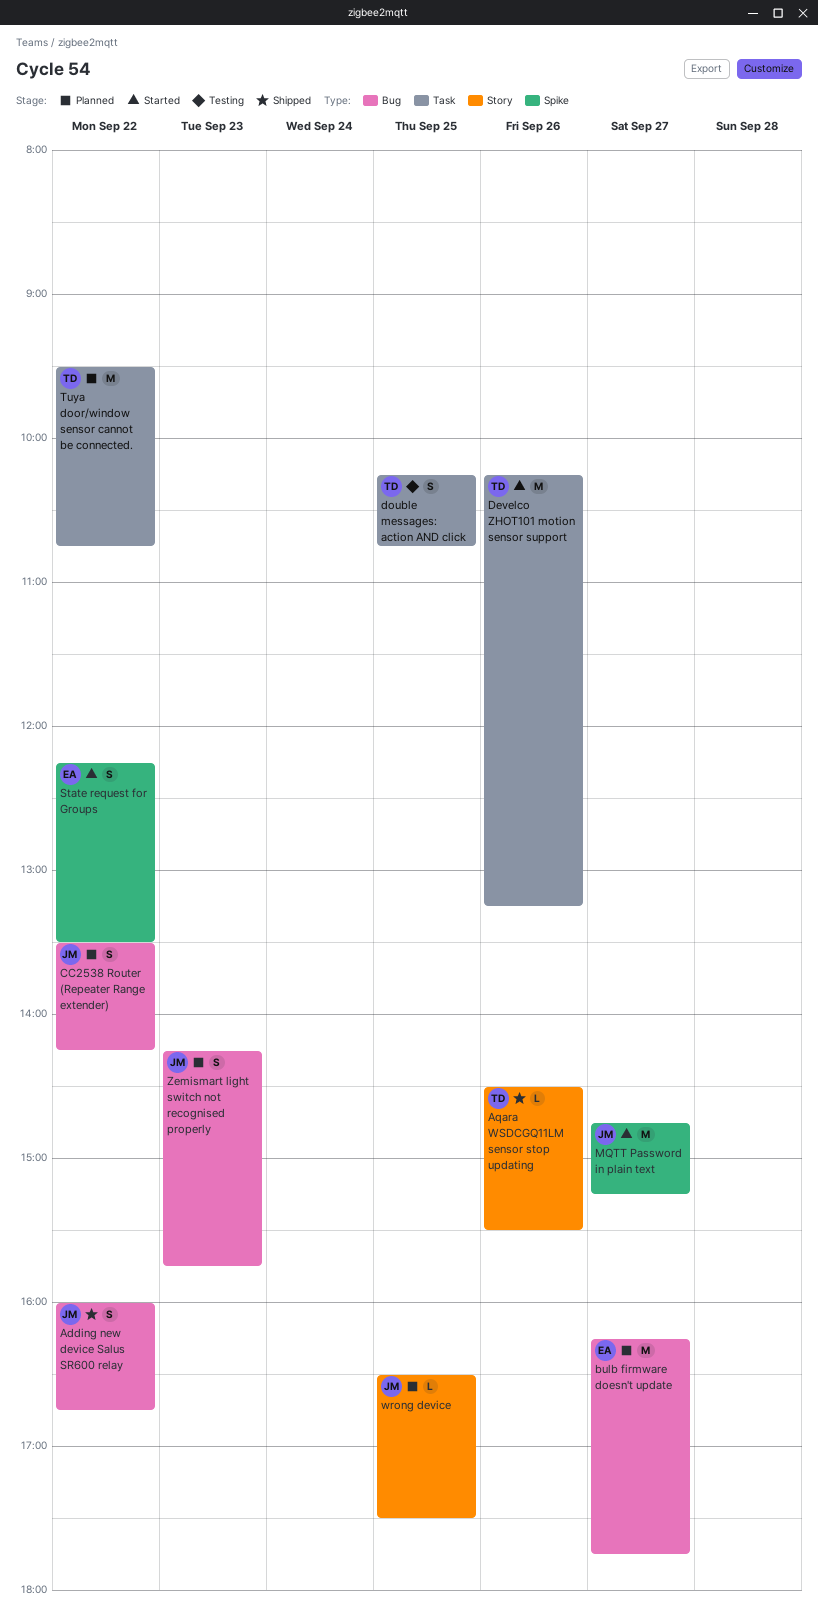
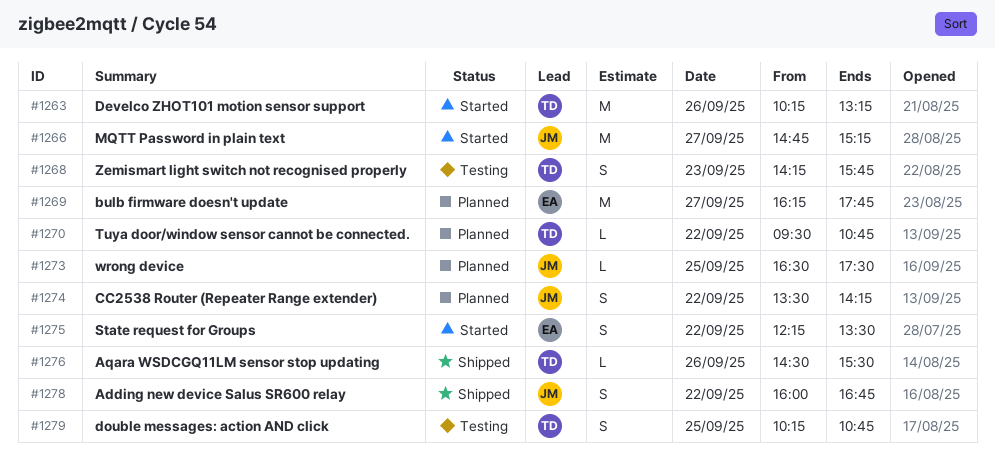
Tuya door/window sensor cannot be connected., estimate: M -> L
Zemismart light switch not recognised properly, status: Planned -> Testing
Zemismart light switch not recognised properly, owner: JM -> TD

